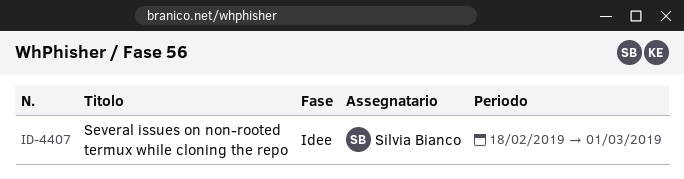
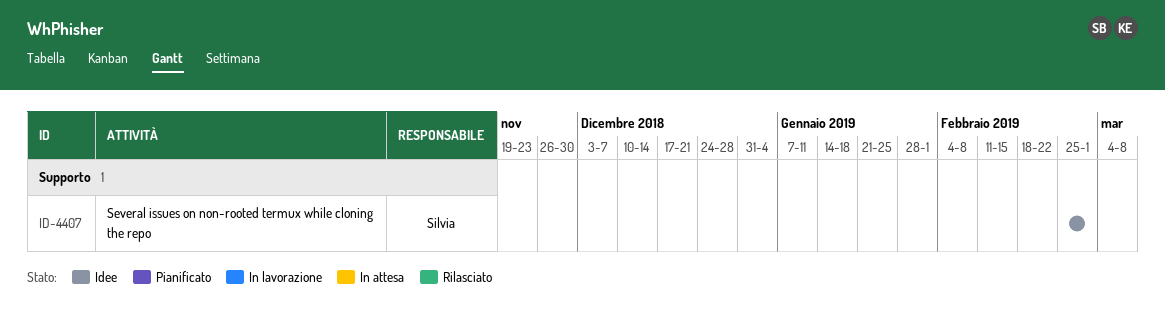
ID-4407, start: Feb 18 -> Feb 25

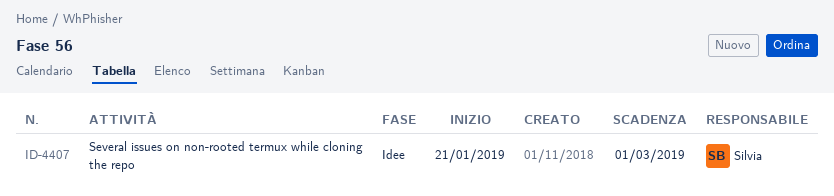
ID-4407, start: Feb 25 -> Jan 21

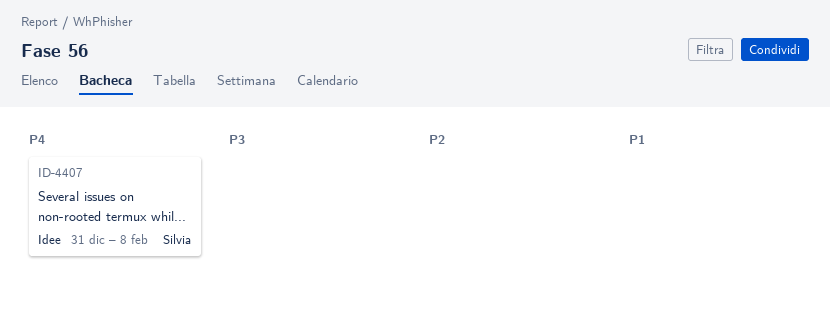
ID-4407, start: Jan 21 -> Dec 31
ID-4407, due: Mar 1 -> Feb 8

